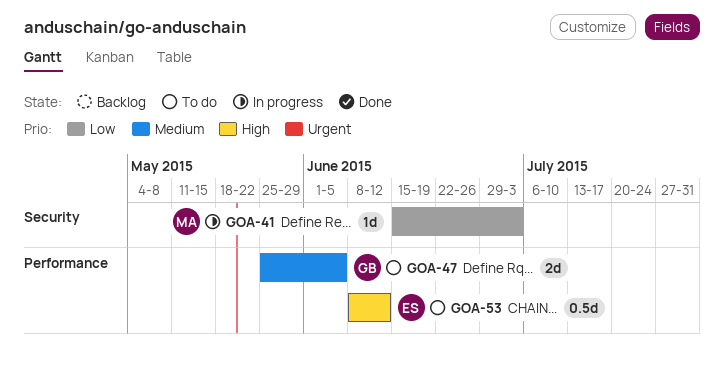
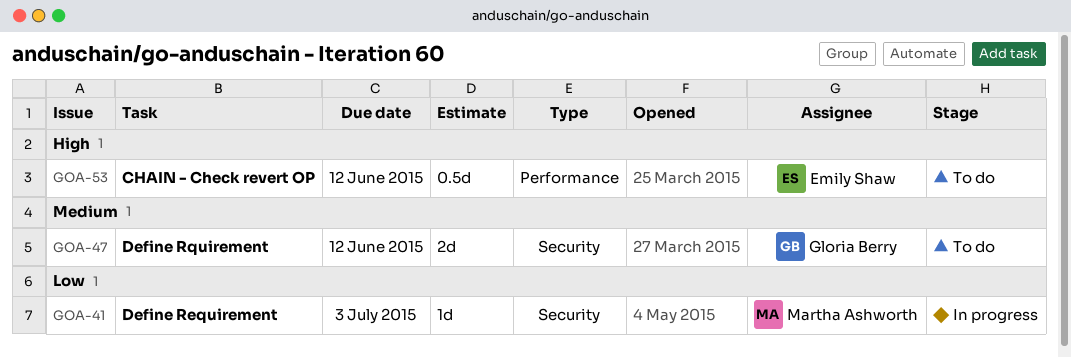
GOA-47, label: Performance -> Security
GOA-47, due: Jun 5 -> Jun 12

